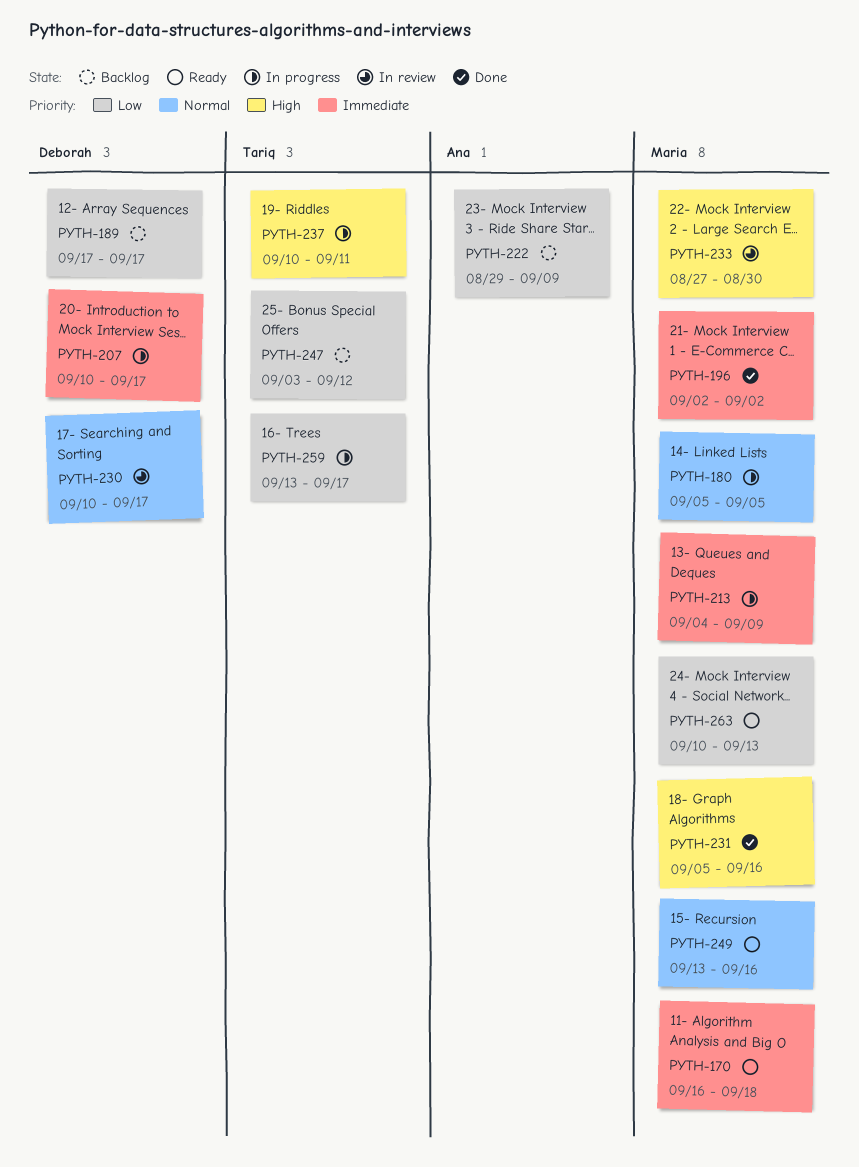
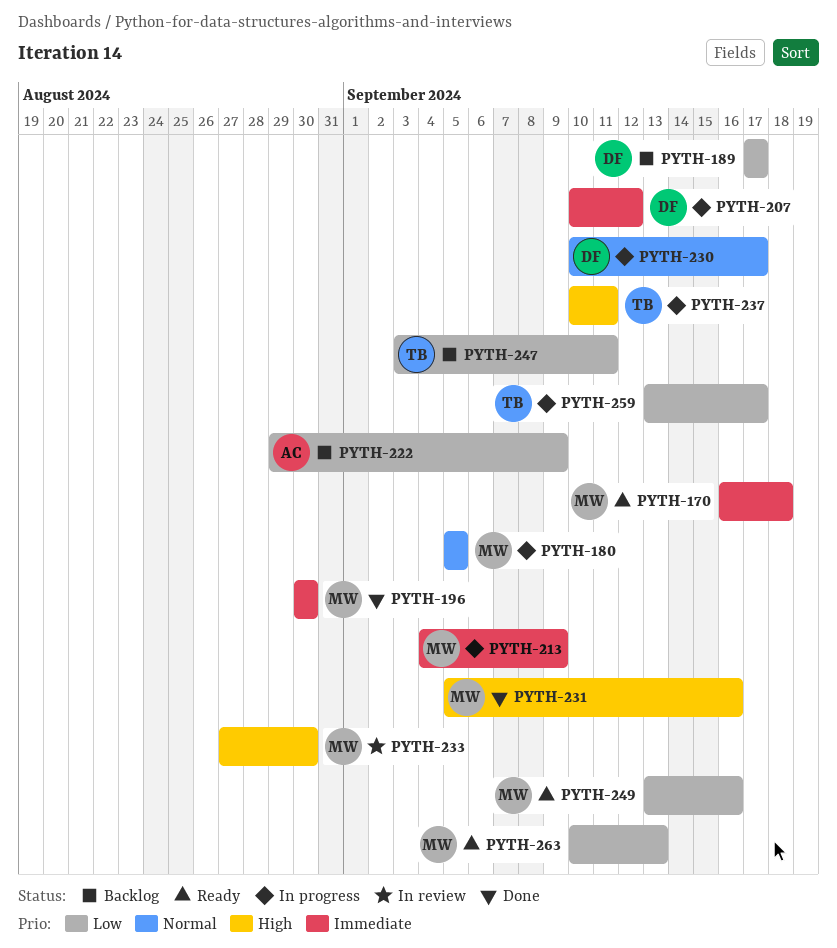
PYTH-196, start: Sep 2 -> Aug 30
PYTH-196, due: Sep 2 -> Aug 30
PYTH-207, due: Sep 17 -> Sep 12
PYTH-230, status: In review -> In progress
PYTH-247, due: Sep 12 -> Sep 11
PYTH-249, priority: Normal -> Low

